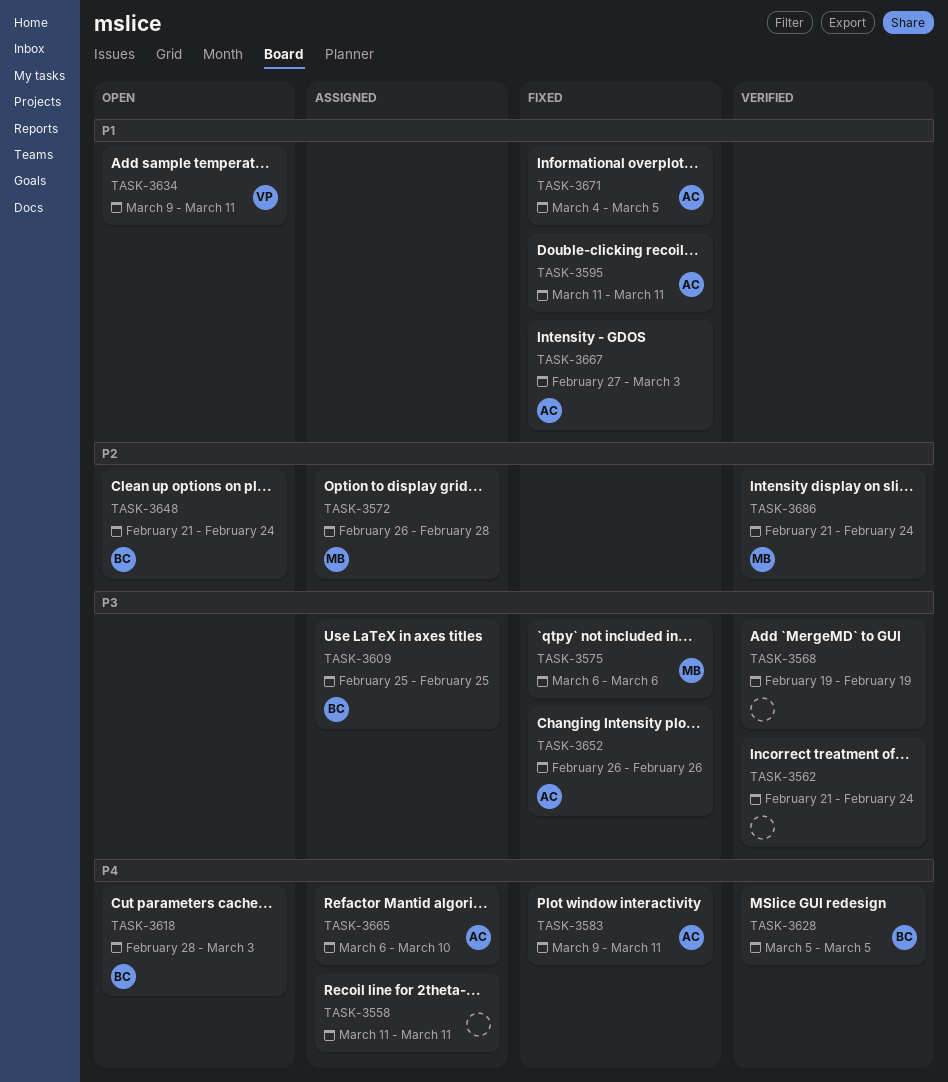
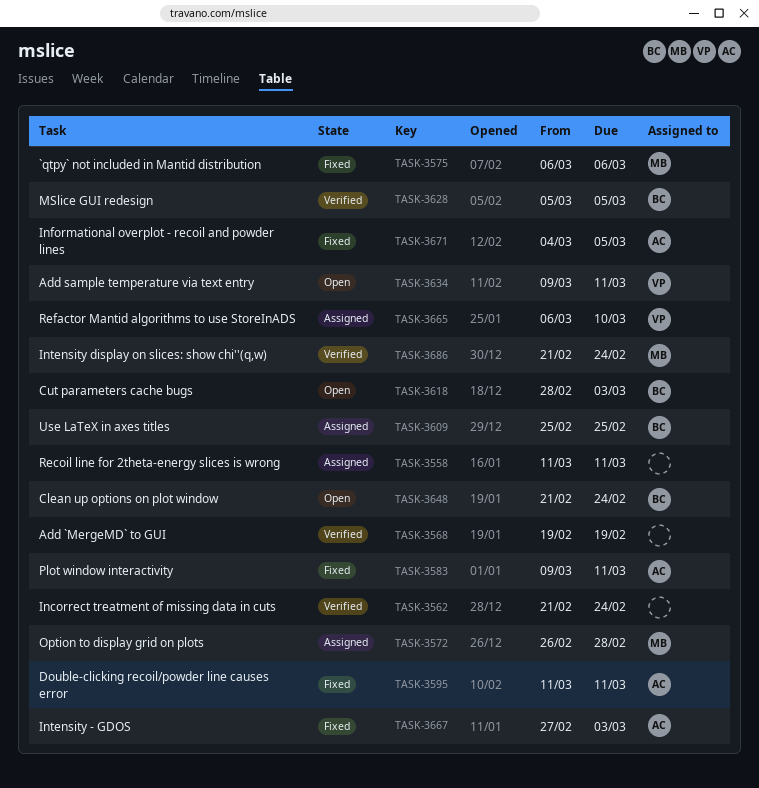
TASK-3652: present -> none
TASK-3665, owner: AC -> VP

